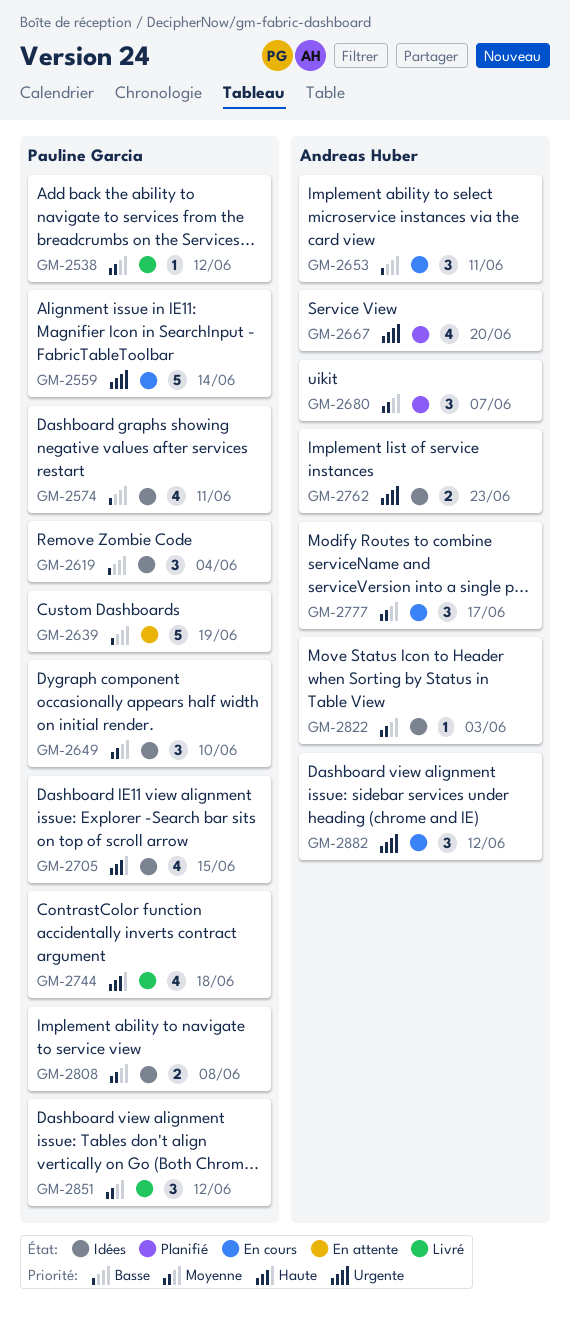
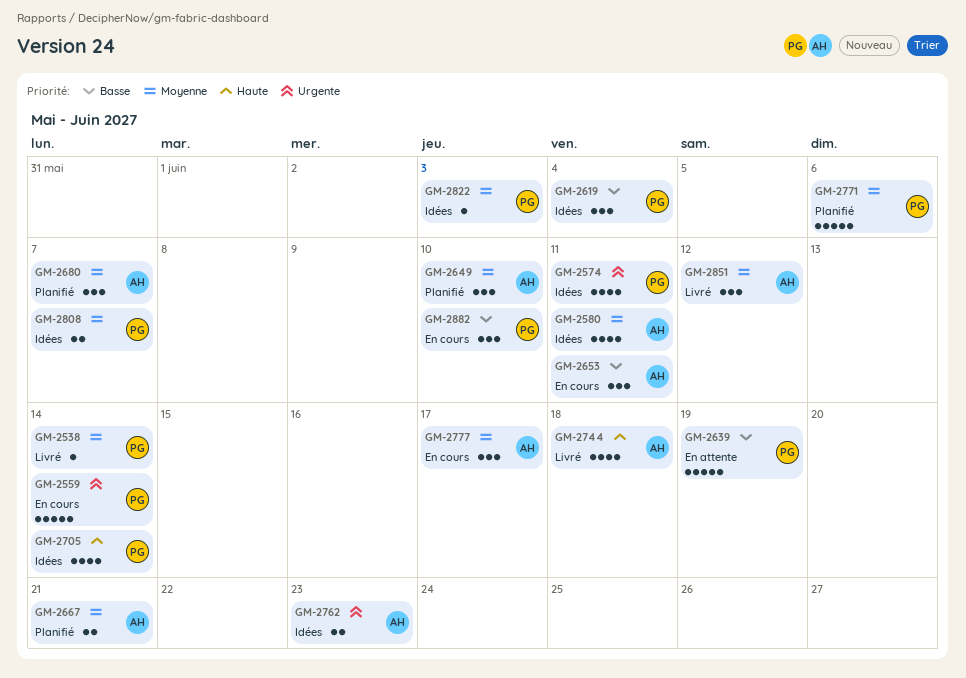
GM-2538, due: Jun 12 -> Jun 14
GM-2574, priority: Basse -> Urgente
GM-2580: none -> present
GM-2649, status: Idées -> Planifié
GM-2649, owner: Pauline Garcia -> Andreas Huber
GM-2667, priority: Urgente -> Moyenne
GM-2667, estimate: 4 -> 2
GM-2667, due: Jun 20 -> Jun 21
GM-2705, due: Jun 15 -> Jun 14
GM-2744, owner: Pauline Garcia -> Andreas Huber
GM-2771: none -> present
GM-2808, due: Jun 8 -> Jun 7
GM-2822, owner: Andreas Huber -> Pauline Garcia
GM-2851, owner: Pauline Garcia -> Andreas Huber
GM-2882, owner: Andreas Huber -> Pauline Garcia
GM-2882, priority: Urgente -> Basse
GM-2882, due: Jun 12 -> Jun 10

